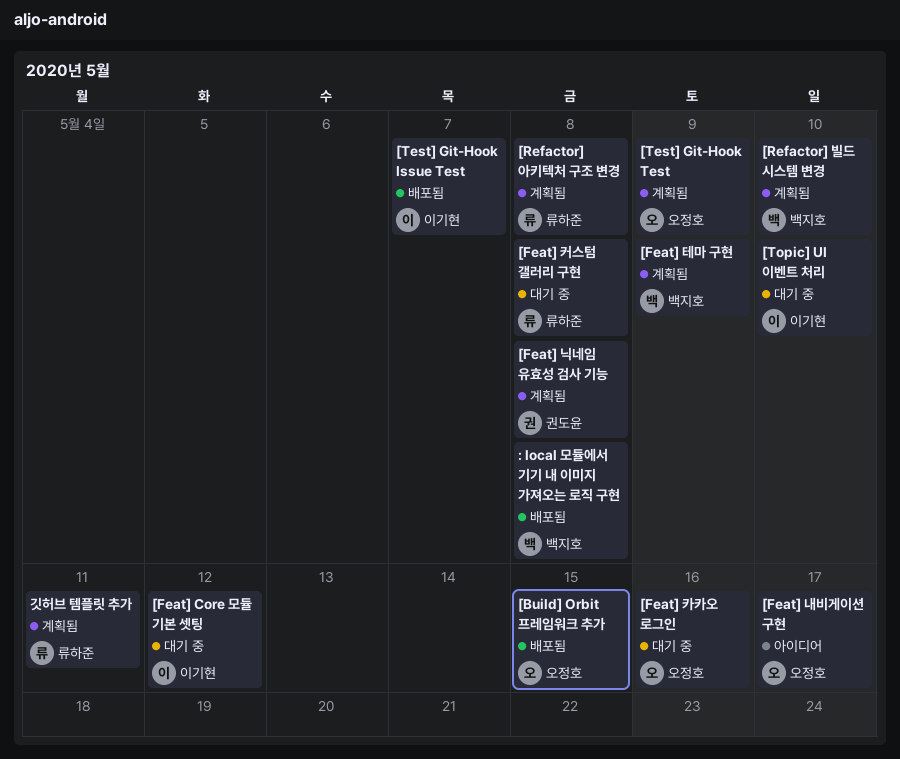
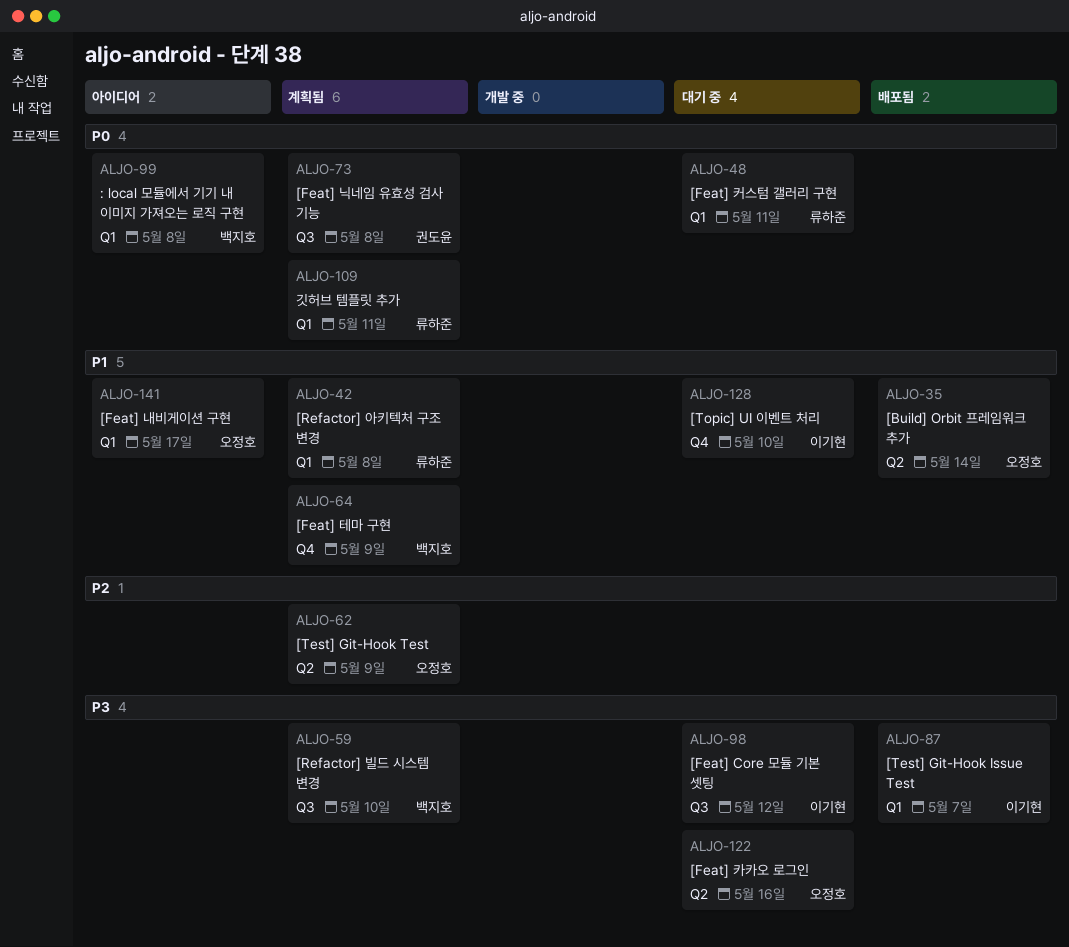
: local 모듈에서 기기 내 이미지 가져오는 로직 구현, status: 배포됨 -> 아이디어
[Build] Orbit 프레임워크 추가, due: May 15 -> May 14
[Feat] 커스텀 갤러리 구현, due: May 8 -> May 11

